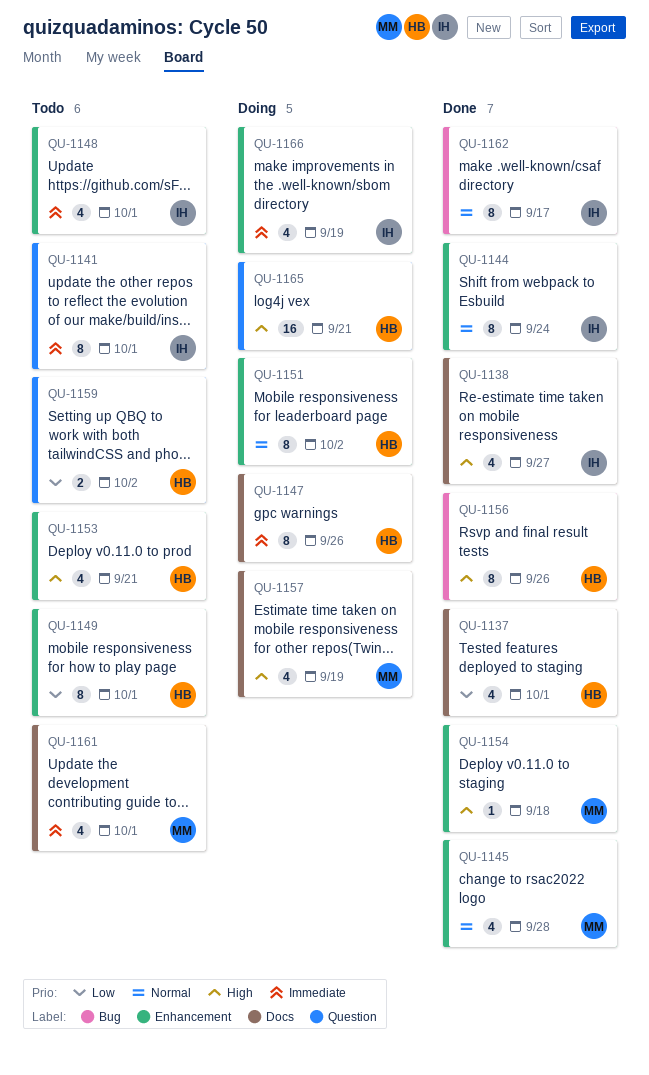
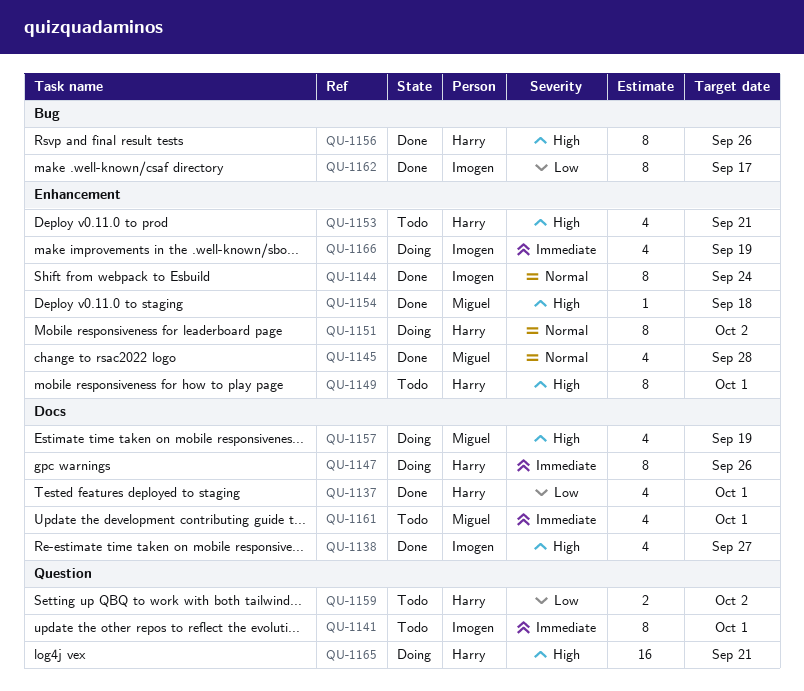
QU-1148: present -> none
QU-1149, priority: Low -> High
QU-1162, priority: Normal -> Low

